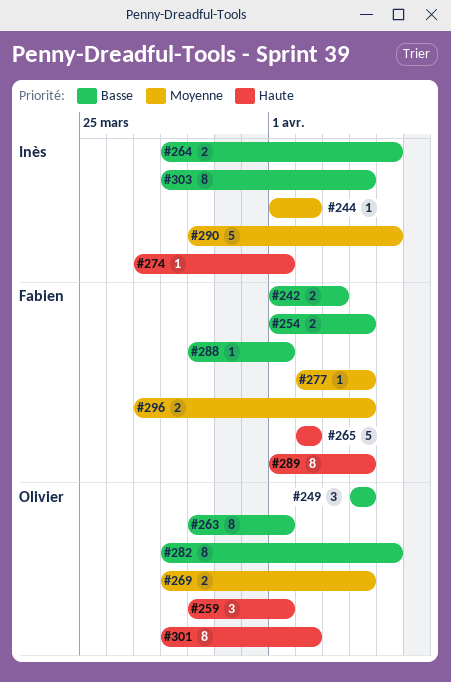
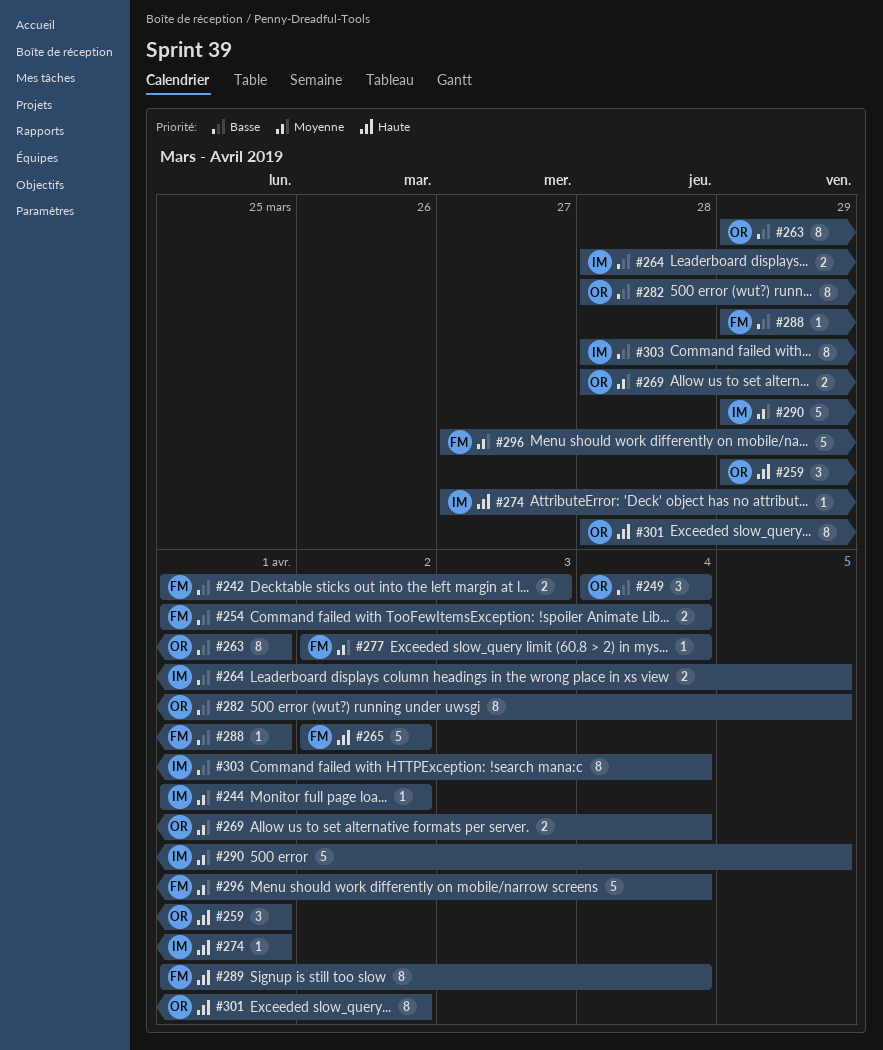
#296, estimate: 2 -> 5

